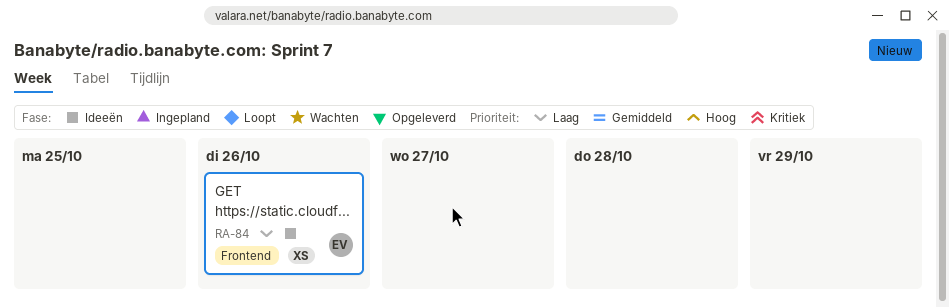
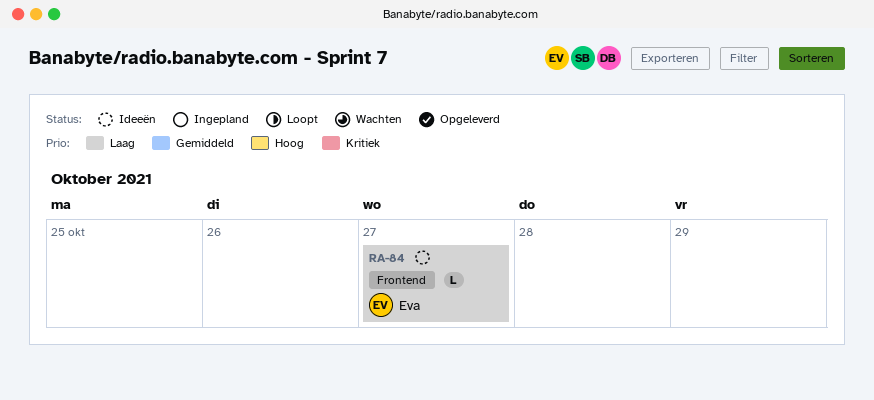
RA-84, estimate: XS -> L
RA-84, due: Oct 26 -> Oct 27

